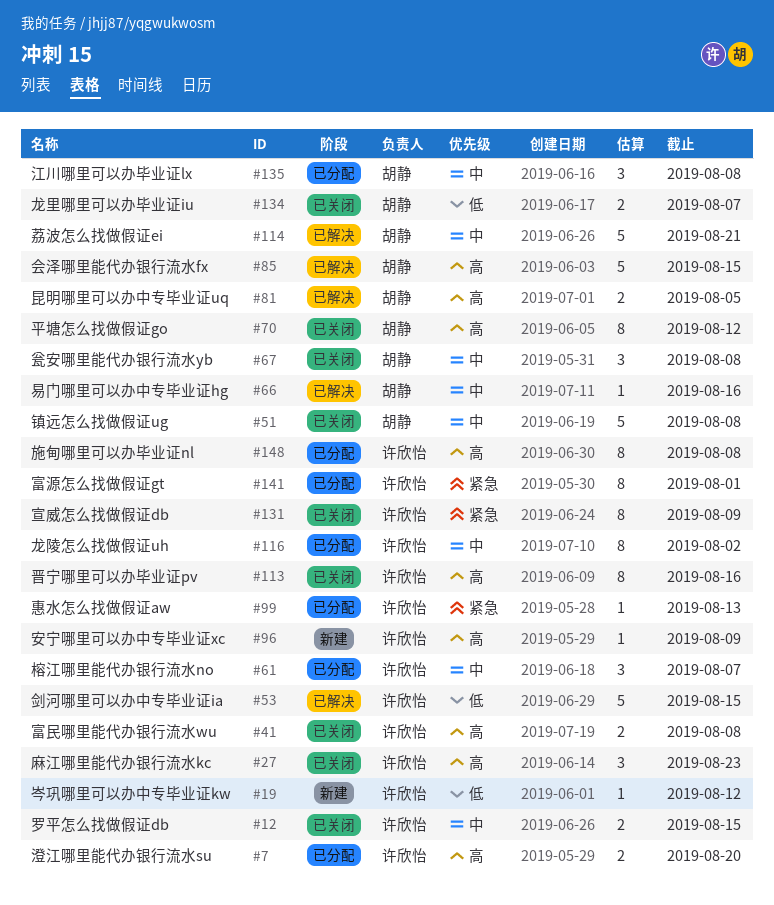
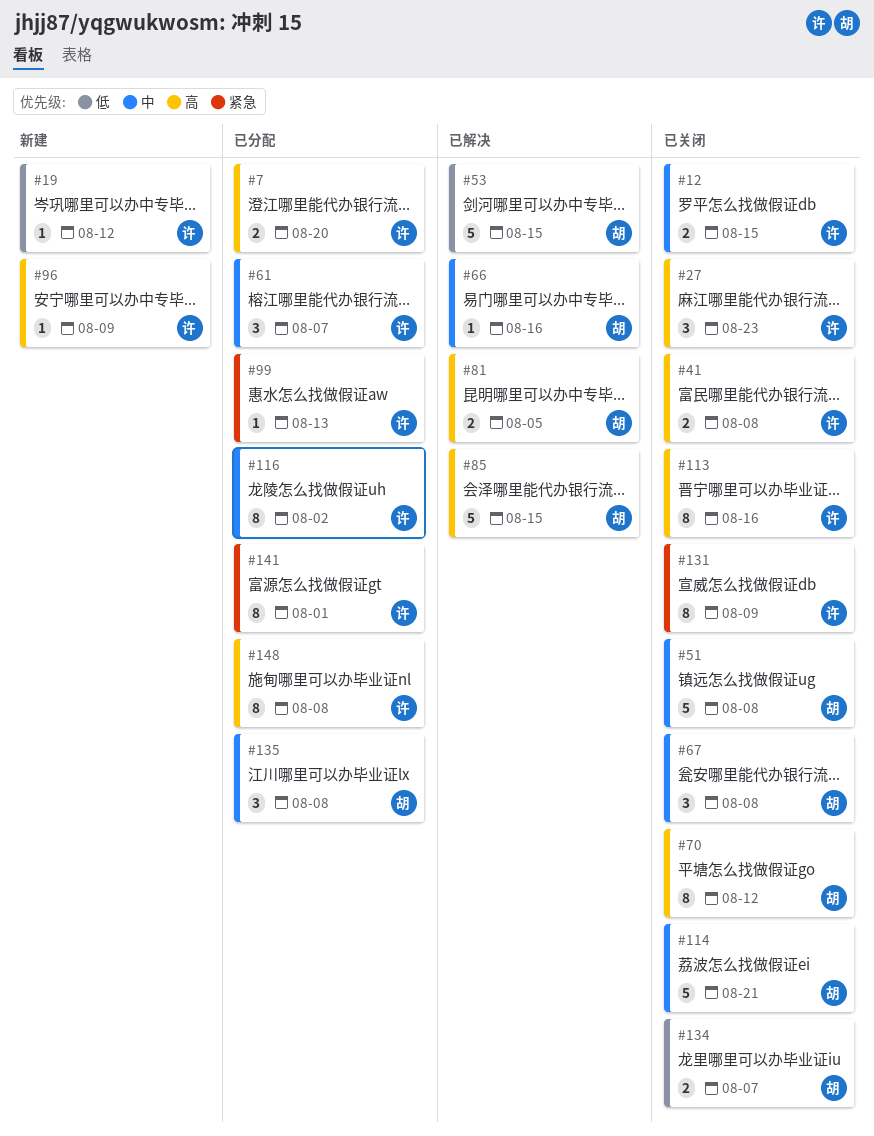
#53, owner: 许欣怡 -> 胡静
#114, status: 已解决 -> 已关闭

